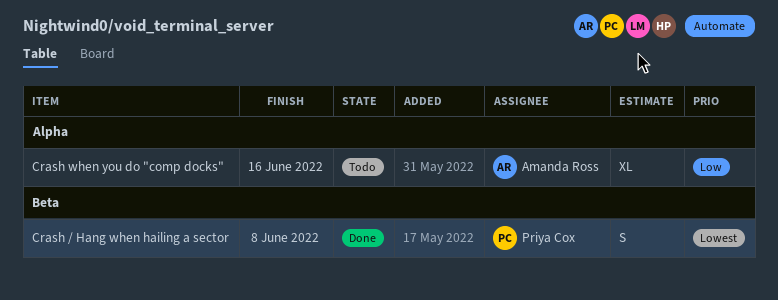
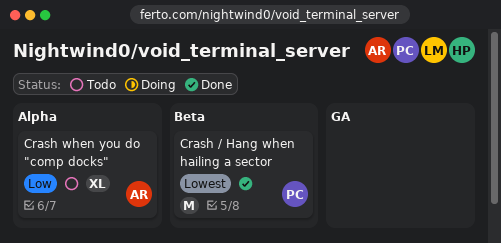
Crash / Hang when hailing a sector, estimate: S -> M

